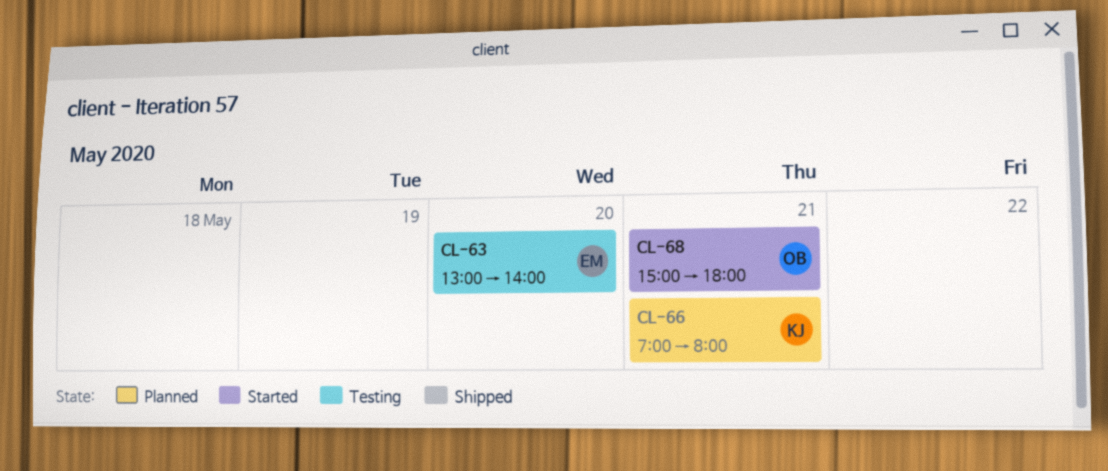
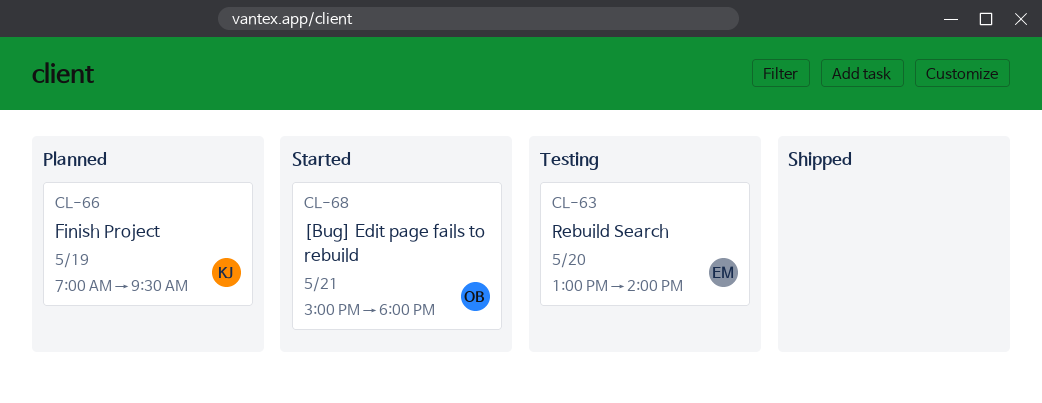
CL-66, day: May 21 -> May 19
CL-66, ends: 08:00 -> 09:30

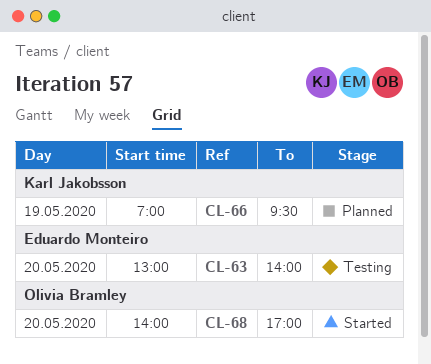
CL-68, day: May 21 -> May 20
CL-68, begins: 15:00 -> 14:00
CL-68, ends: 18:00 -> 17:00

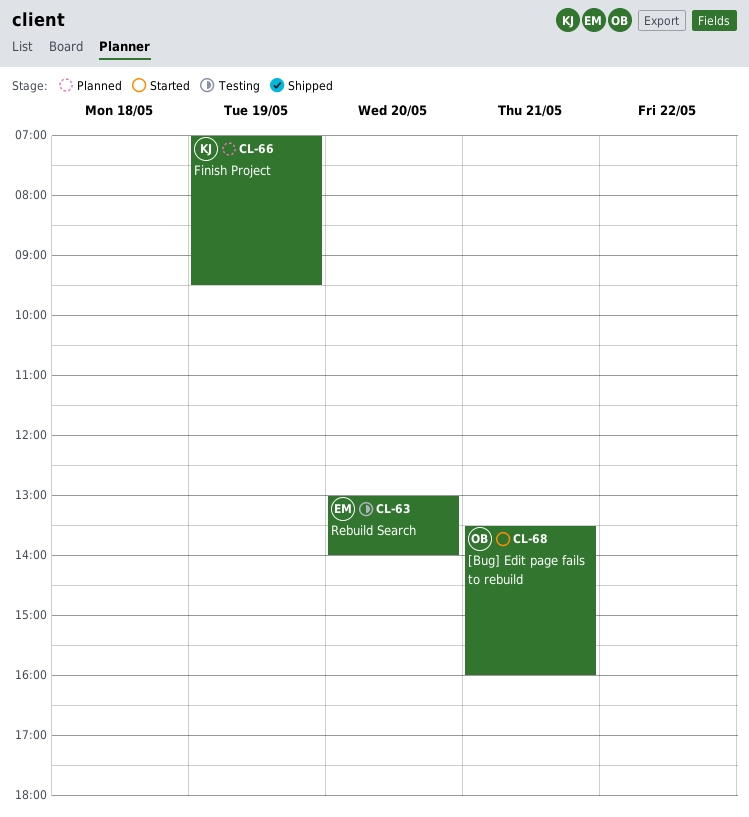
CL-68, day: May 20 -> May 21
CL-68, begins: 14:00 -> 13:30
CL-68, ends: 17:00 -> 16:00

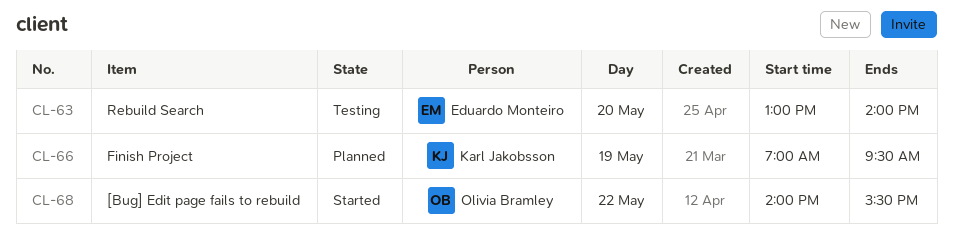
CL-68, day: May 21 -> May 22
CL-68, begins: 13:30 -> 14:00
CL-68, ends: 16:00 -> 15:30

